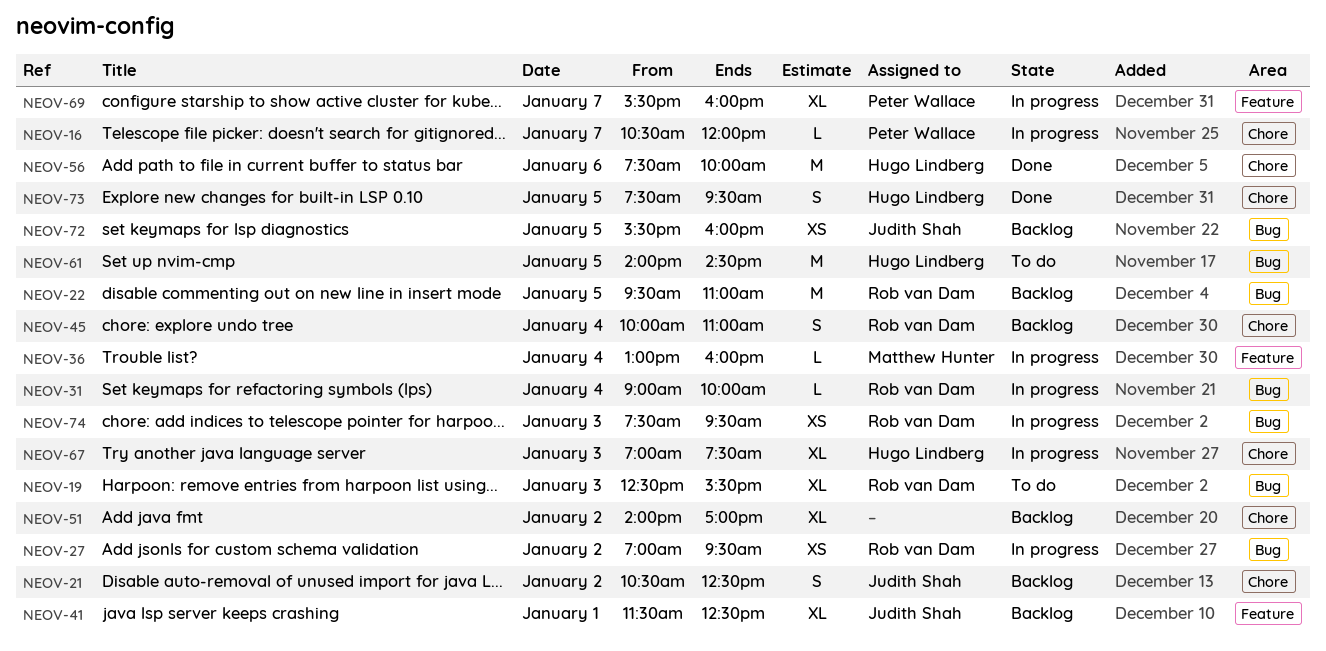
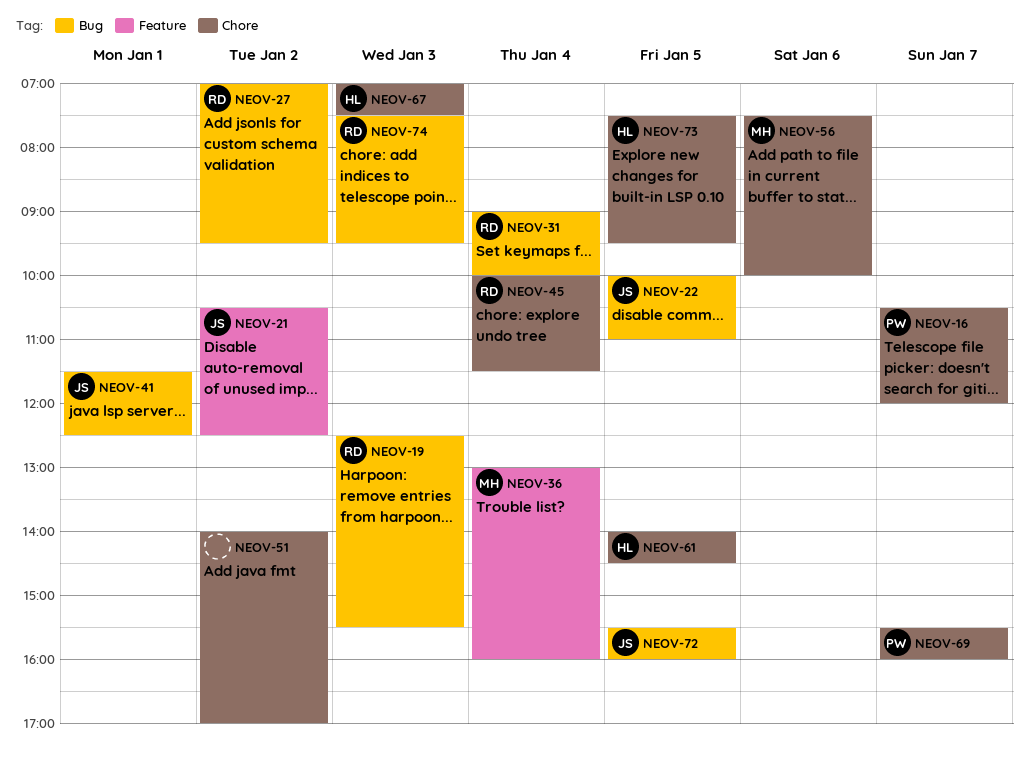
NEOV-21, label: Chore -> Feature
NEOV-22, owner: Rob van Dam -> Judith Shah
NEOV-22, begins: 09:30 -> 10:00
NEOV-41, label: Feature -> Bug
NEOV-45, ends: 11:00 -> 11:30
NEOV-56, owner: Hugo Lindberg -> Matthew Hunter
NEOV-61, label: Bug -> Chore
NEOV-69, label: Feature -> Chore

